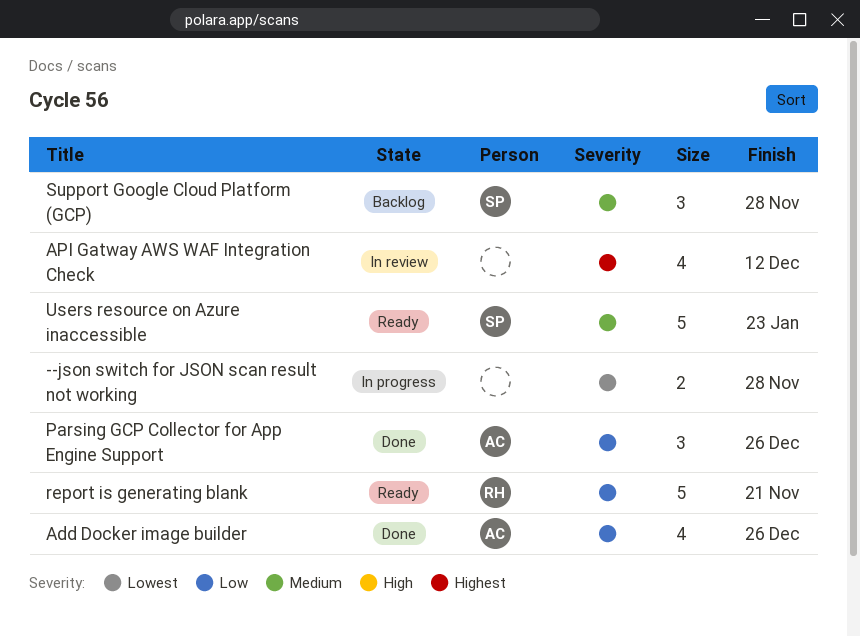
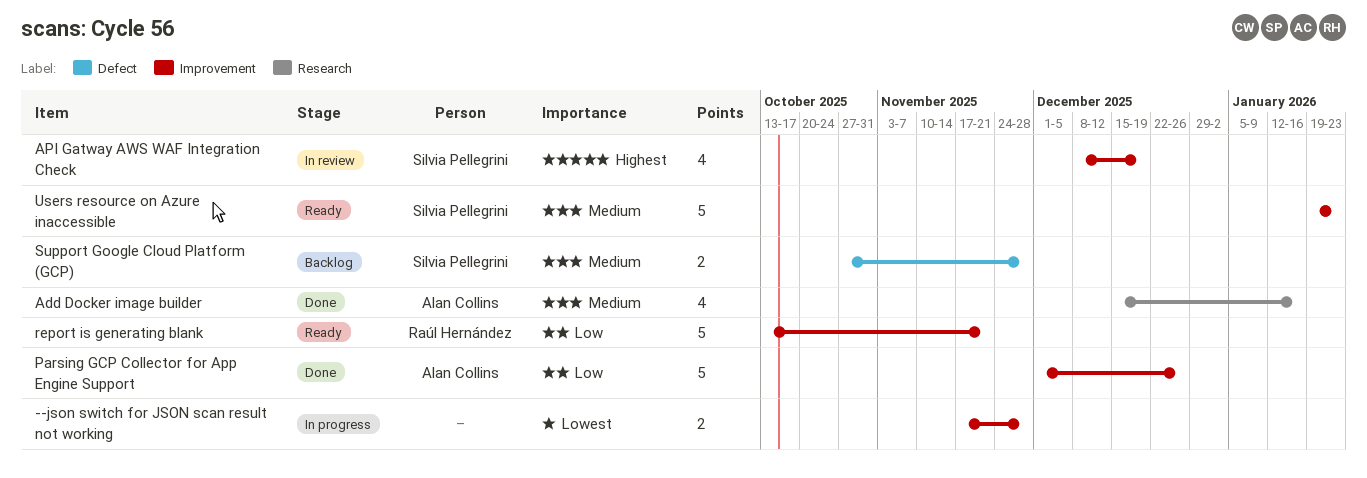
Add Docker image builder, priority: Low -> Medium
Add Docker image builder, due: Dec 26 -> Jan 16
API Gatway AWS WAF Integration Check, owner: none -> Silvia Pellegrini
API Gatway AWS WAF Integration Check, due: Dec 12 -> Dec 19
Parsing GCP Collector for App Engine Support, estimate: 3 -> 5
Support Google Cloud Platform (GCP), estimate: 3 -> 2

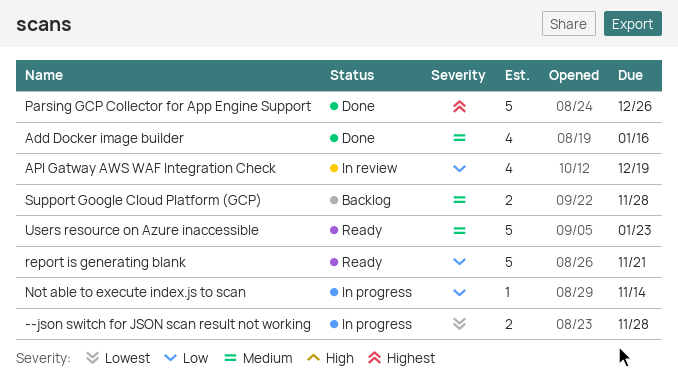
API Gatway AWS WAF Integration Check, priority: Highest -> Low
Not able to execute index.js to scan: none -> present
Parsing GCP Collector for App Engine Support, priority: Low -> Highest

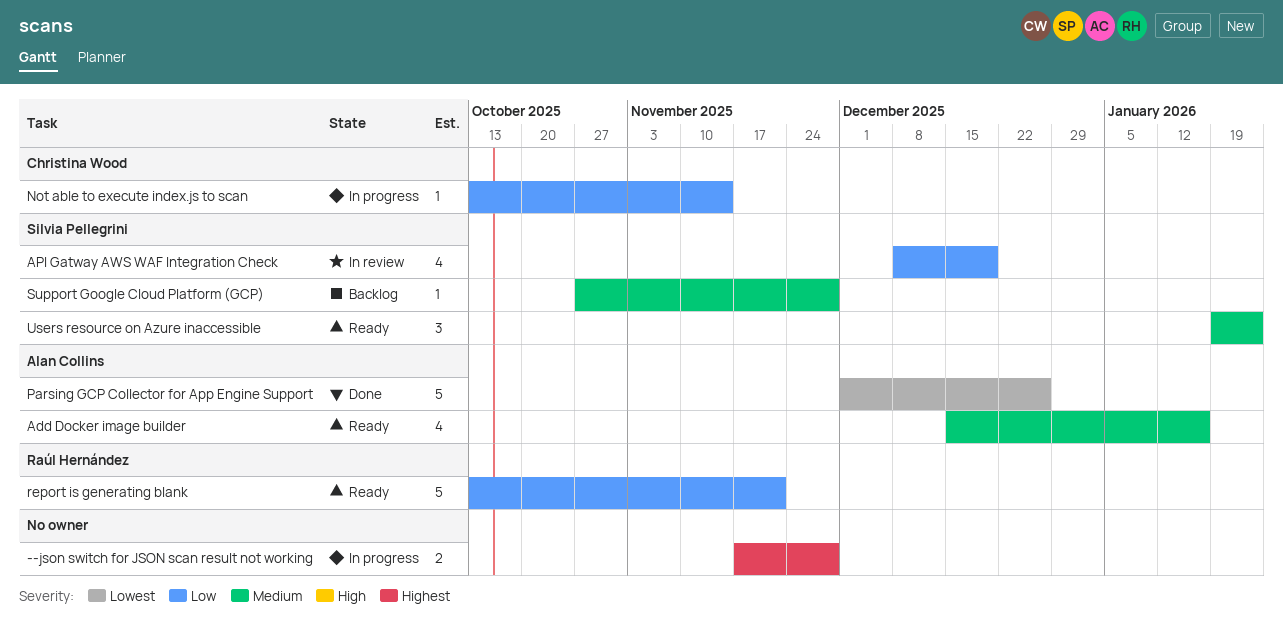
--json switch for JSON scan result not working, priority: Lowest -> Highest
Add Docker image builder, status: Done -> Ready
Parsing GCP Collector for App Engine Support, priority: Highest -> Lowest
Support Google Cloud Platform (GCP), estimate: 2 -> 1
Users resource on Azure inaccessible, estimate: 5 -> 3

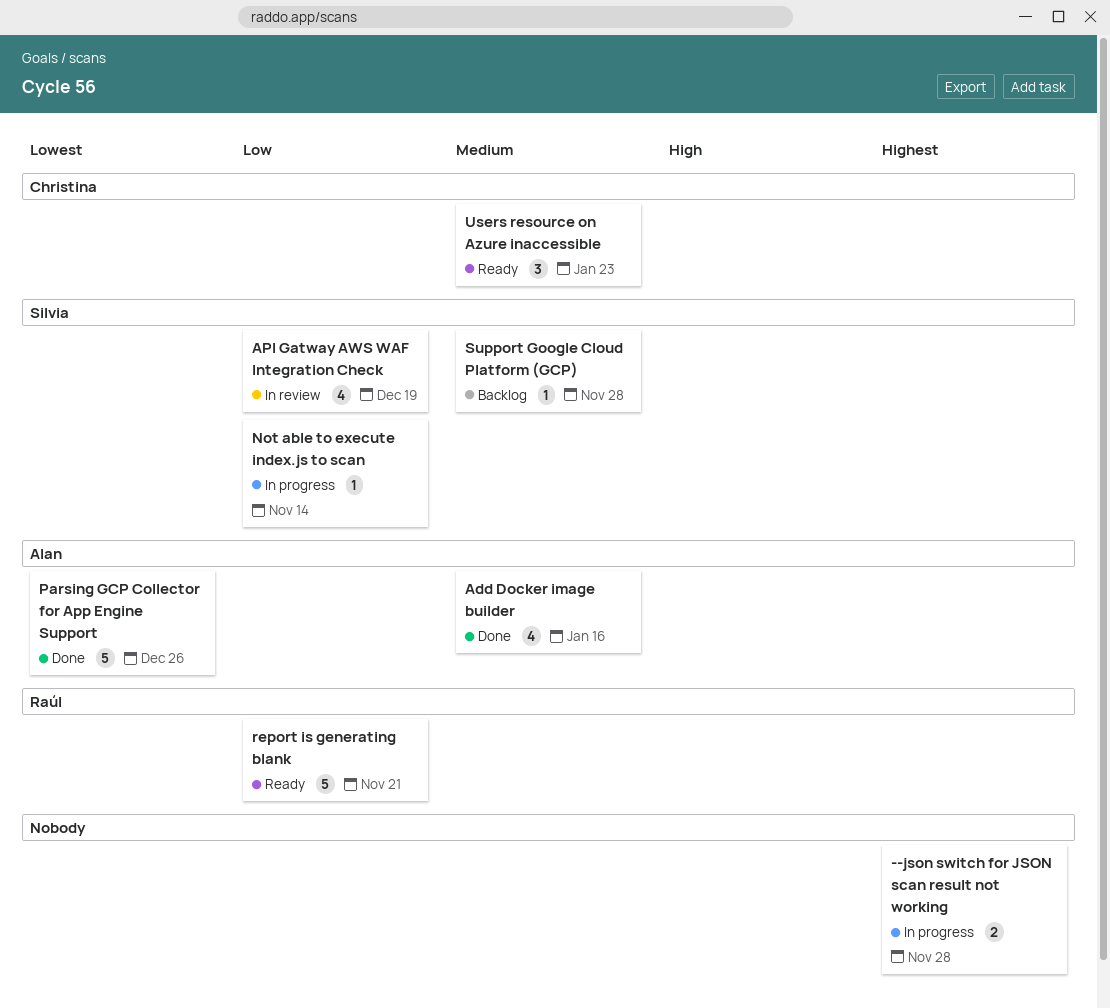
Add Docker image builder, status: Ready -> Done
Not able to execute index.js to scan, owner: Christina Wood -> Silvia Pellegrini
Users resource on Azure inaccessible, owner: Silvia Pellegrini -> Christina Wood

